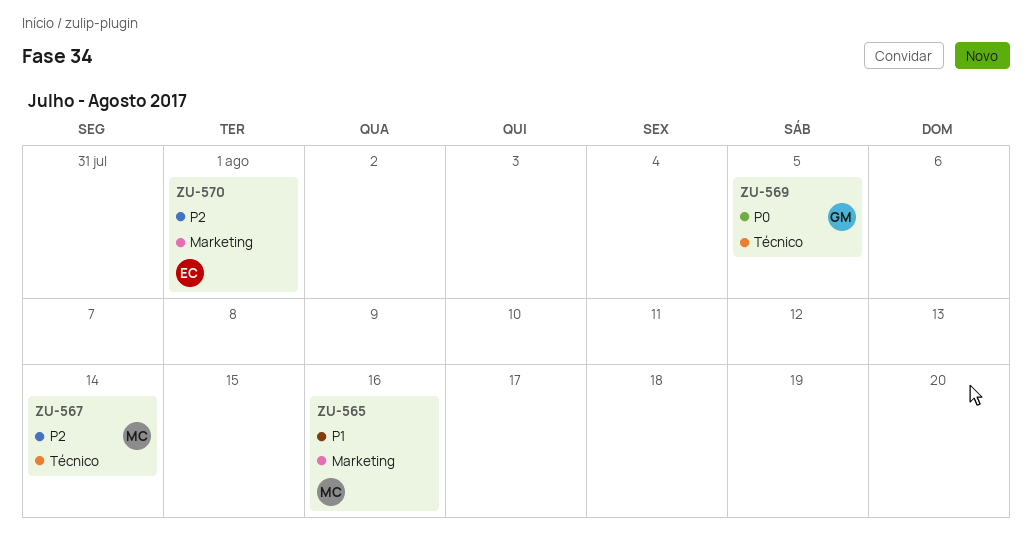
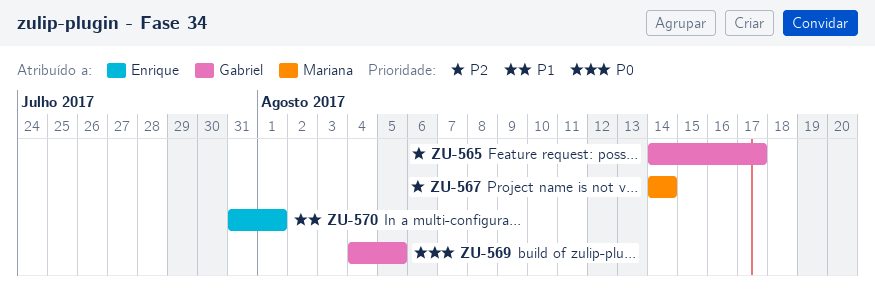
ZU-565, owner: Mariana -> Gabriel
ZU-565, priority: P1 -> P2
ZU-565, due: Aug 16 -> Aug 17
ZU-570, priority: P2 -> P1

